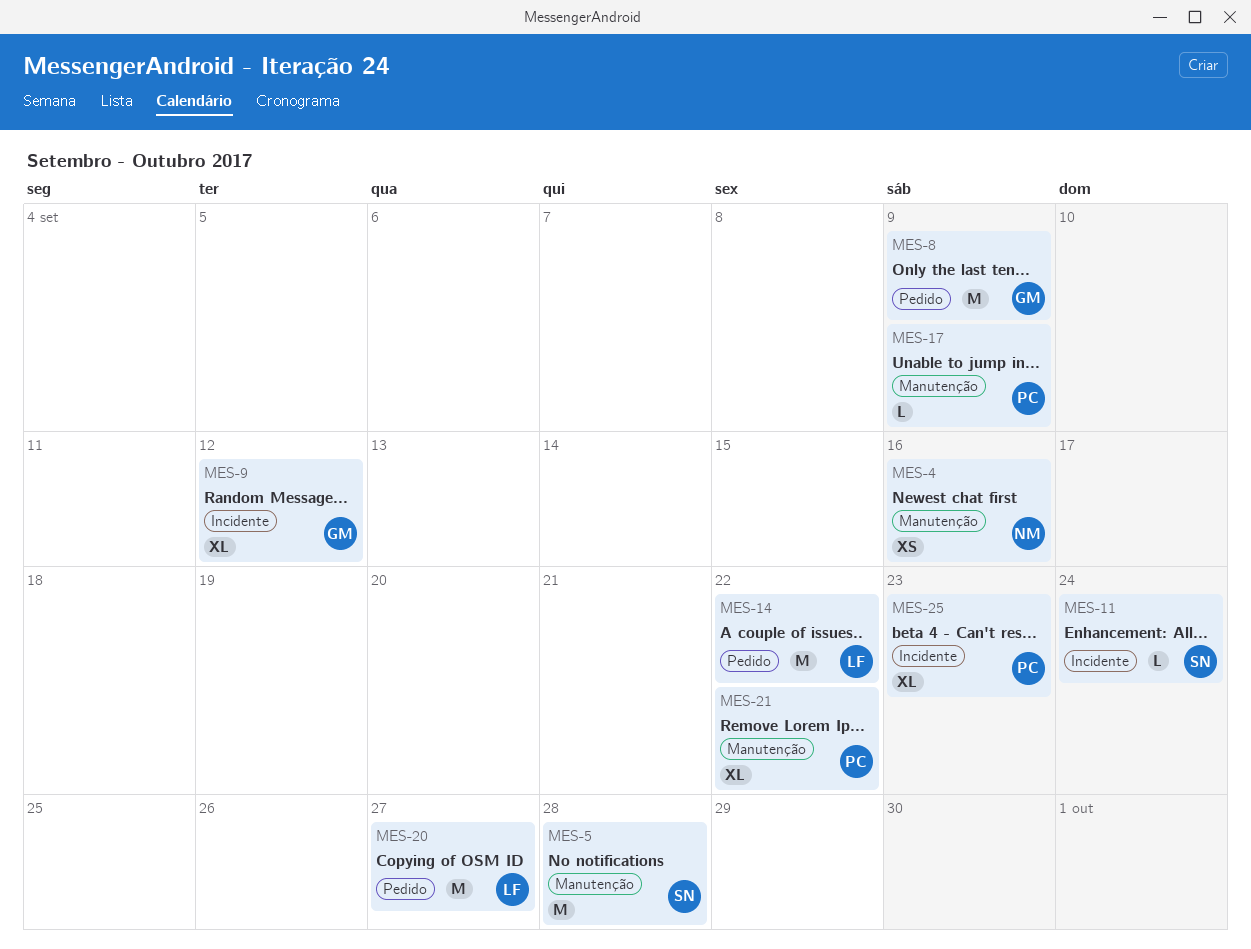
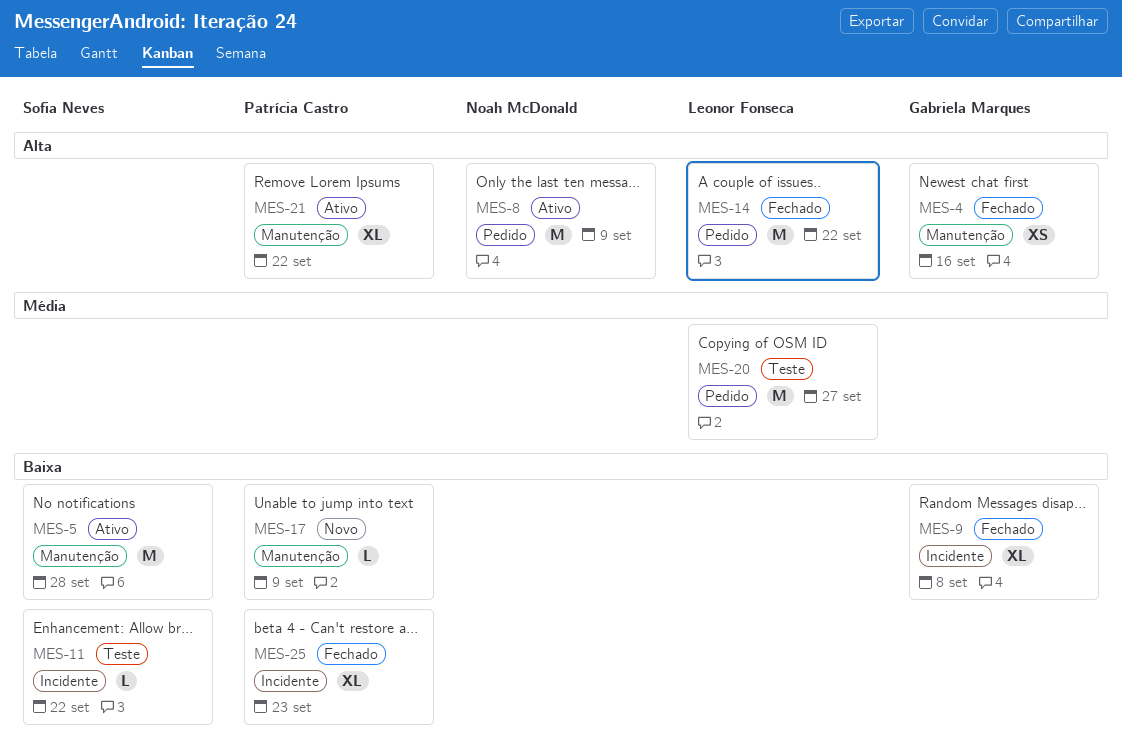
MES-4, owner: Noah McDonald -> Gabriela Marques
MES-8, owner: Gabriela Marques -> Noah McDonald
MES-9, due: Sep 12 -> Sep 8
MES-11, due: Sep 24 -> Sep 22

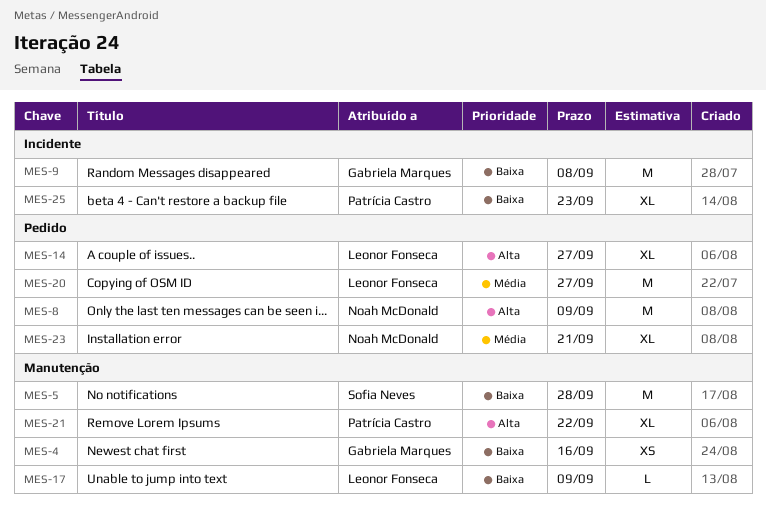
MES-4, priority: Alta -> Baixa
MES-9, estimate: XL -> M
MES-11: present -> none
MES-14, estimate: M -> XL
MES-14, due: Sep 22 -> Sep 27
MES-17, owner: Patrícia Castro -> Leonor Fonseca
MES-23: none -> present

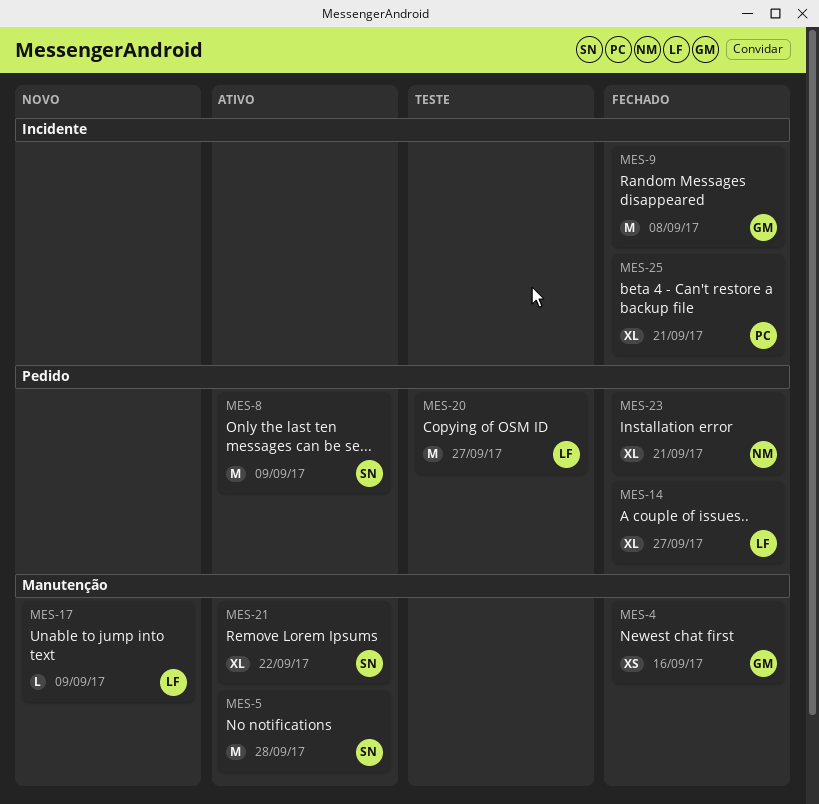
MES-8, owner: Noah McDonald -> Sofia Neves
MES-21, owner: Patrícia Castro -> Sofia Neves
MES-25, due: Sep 23 -> Sep 21

